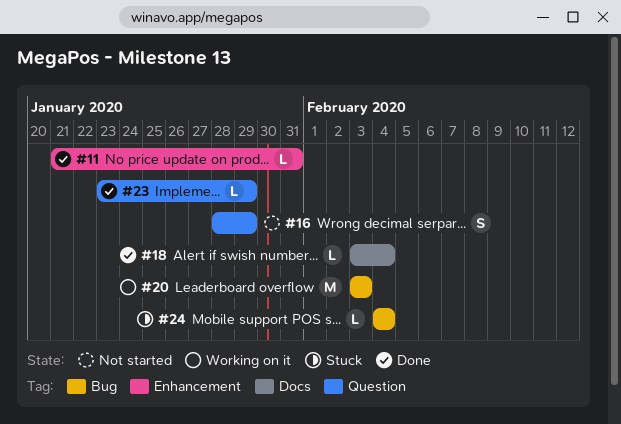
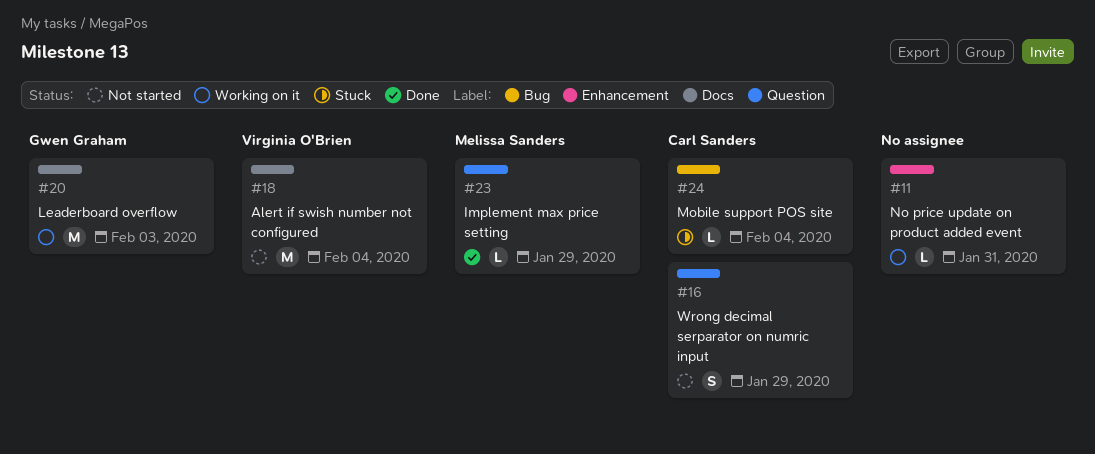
#11, status: Done -> Working on it
#18, status: Done -> Not started
#18, estimate: L -> M
#20, label: Bug -> Docs

